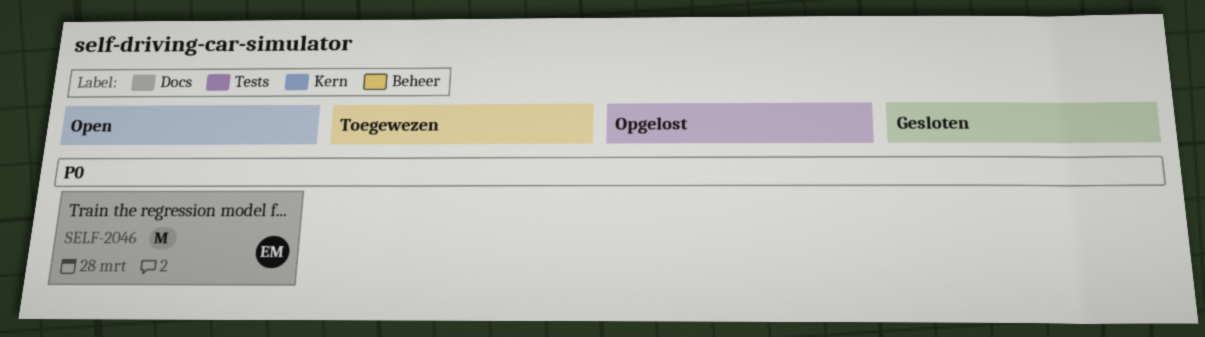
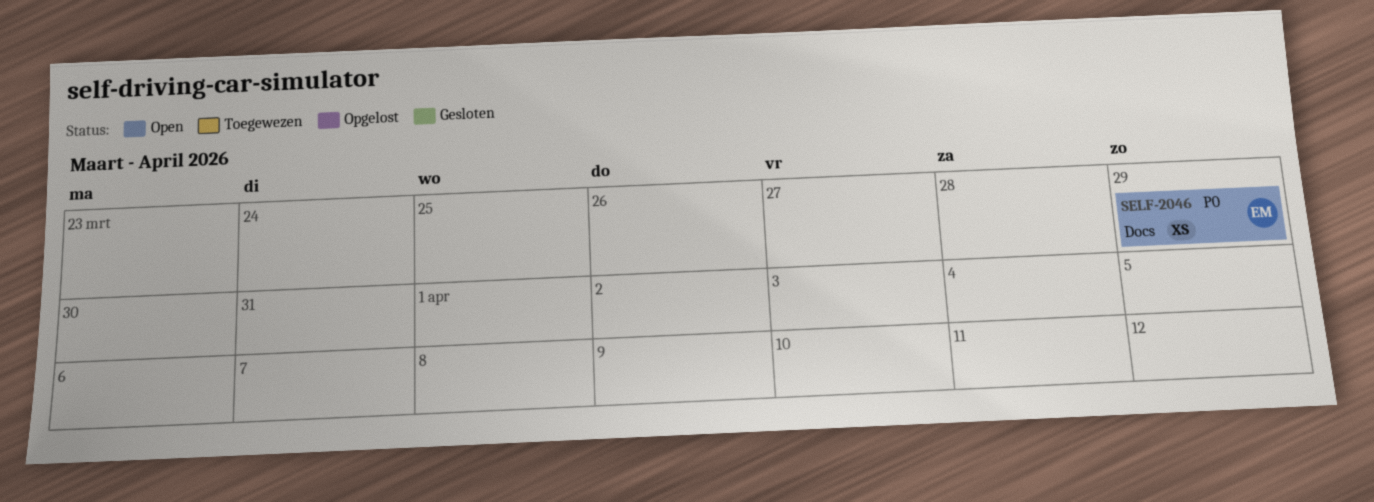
SELF-2046, estimate: M -> XS
SELF-2046, due: Mar 28 -> Mar 29

